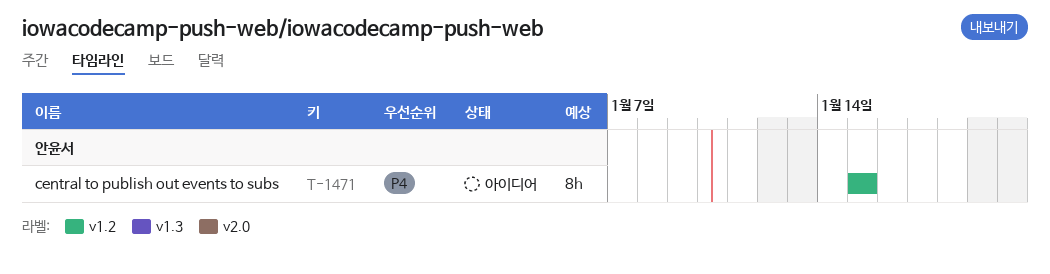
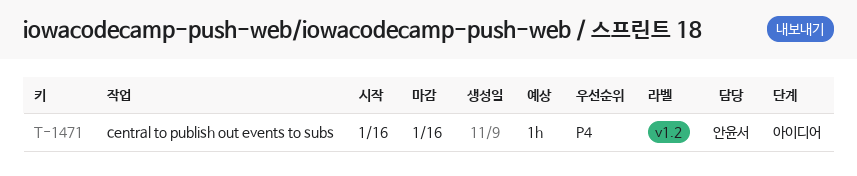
T-1471, estimate: 8h -> 1h
T-1471, start: Jan 15 -> Jan 16
T-1471, due: Jan 15 -> Jan 16

